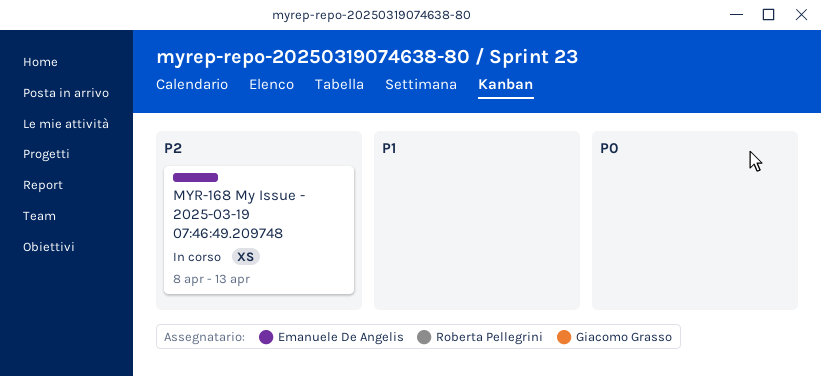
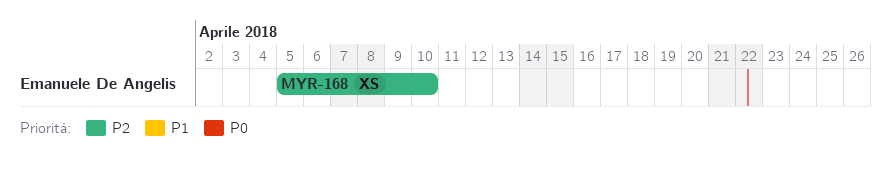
MYR-168, start: Apr 8 -> Apr 5
MYR-168, due: Apr 13 -> Apr 10

